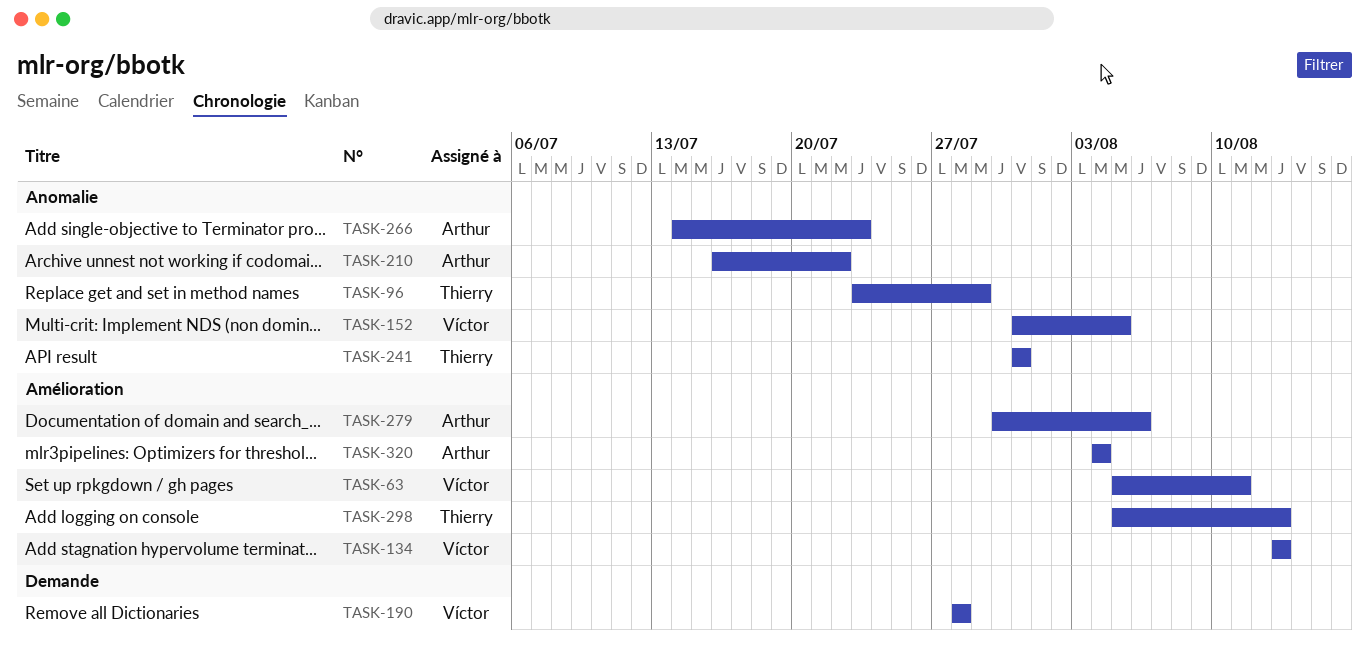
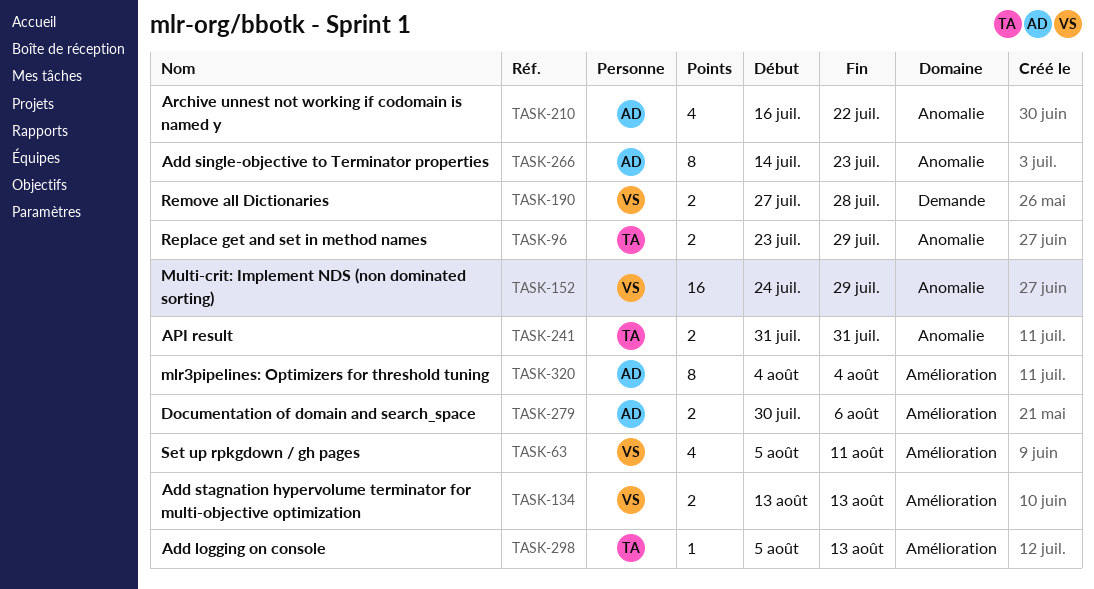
TASK-152, start: Jul 31 -> Jul 24
TASK-152, due: Aug 5 -> Jul 29
TASK-190, start: Jul 28 -> Jul 27

